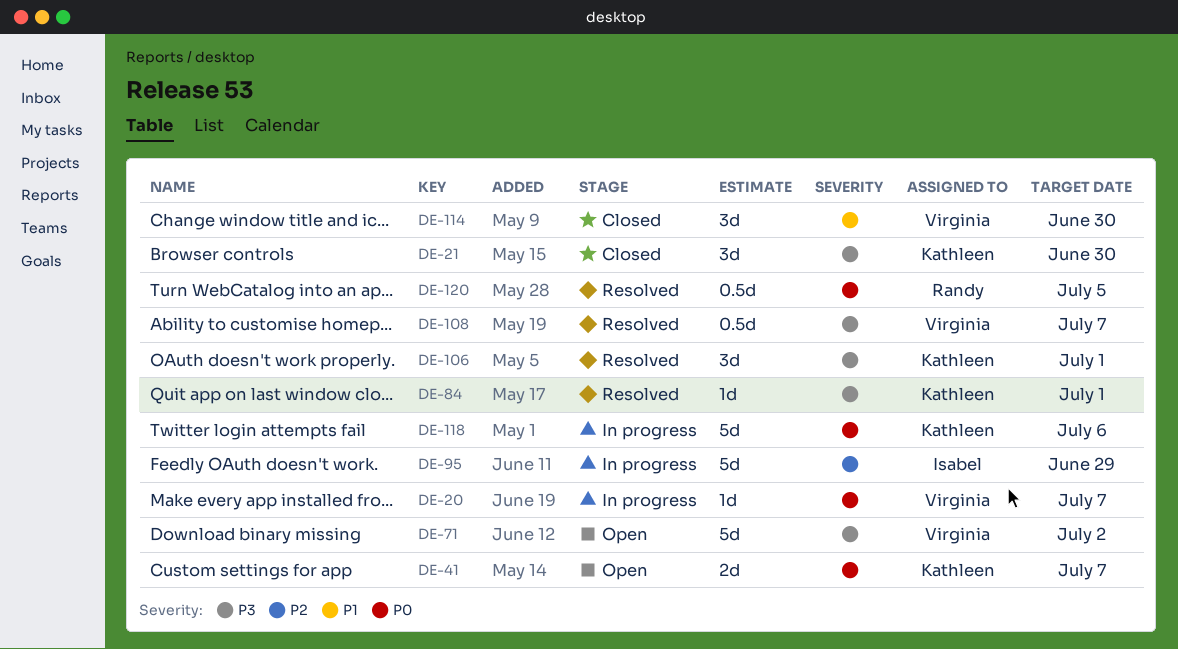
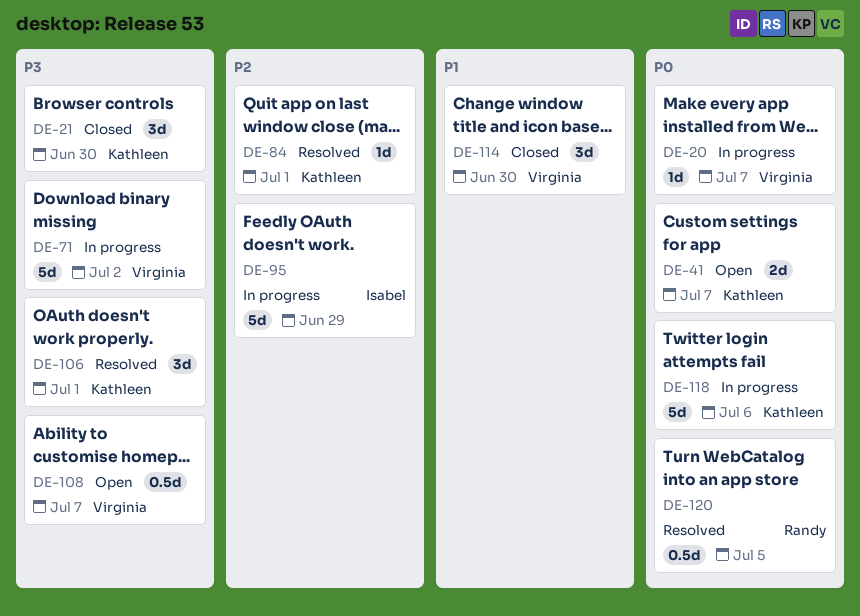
DE-71, status: Open -> In progress
DE-84, priority: P3 -> P2
DE-108, status: Resolved -> Open

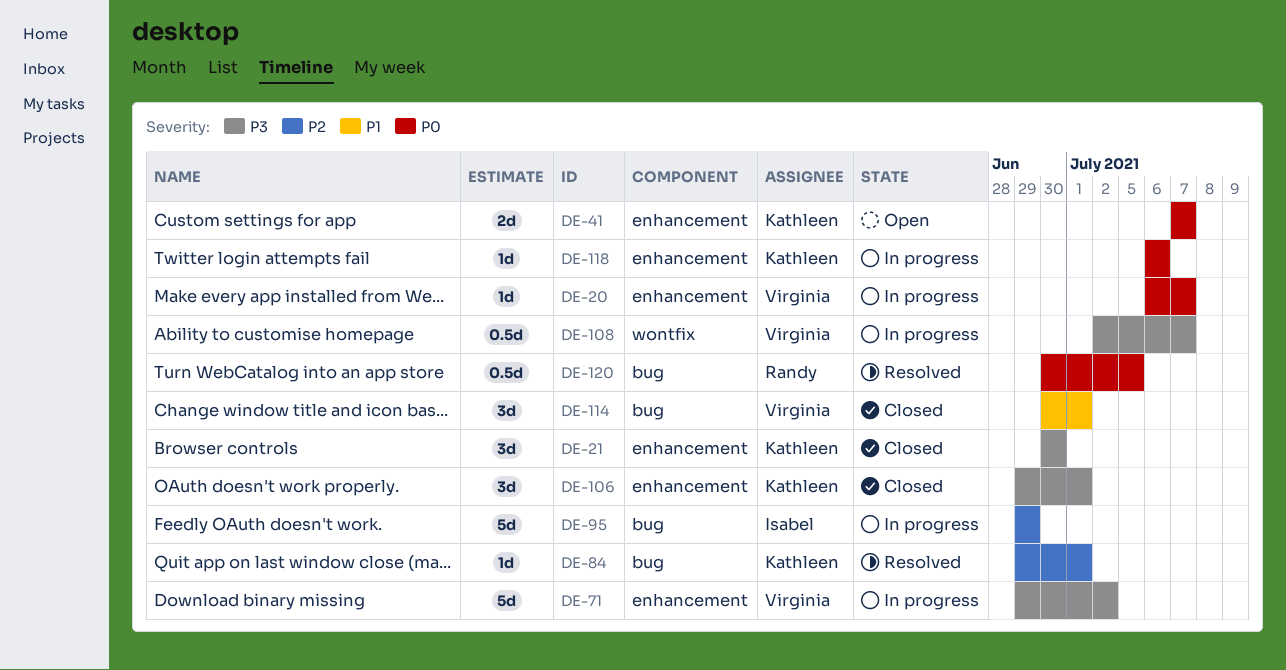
DE-106, status: Resolved -> Closed
DE-108, status: Open -> In progress
DE-114, due: Jun 30 -> Jul 1
DE-118, estimate: 5d -> 1d

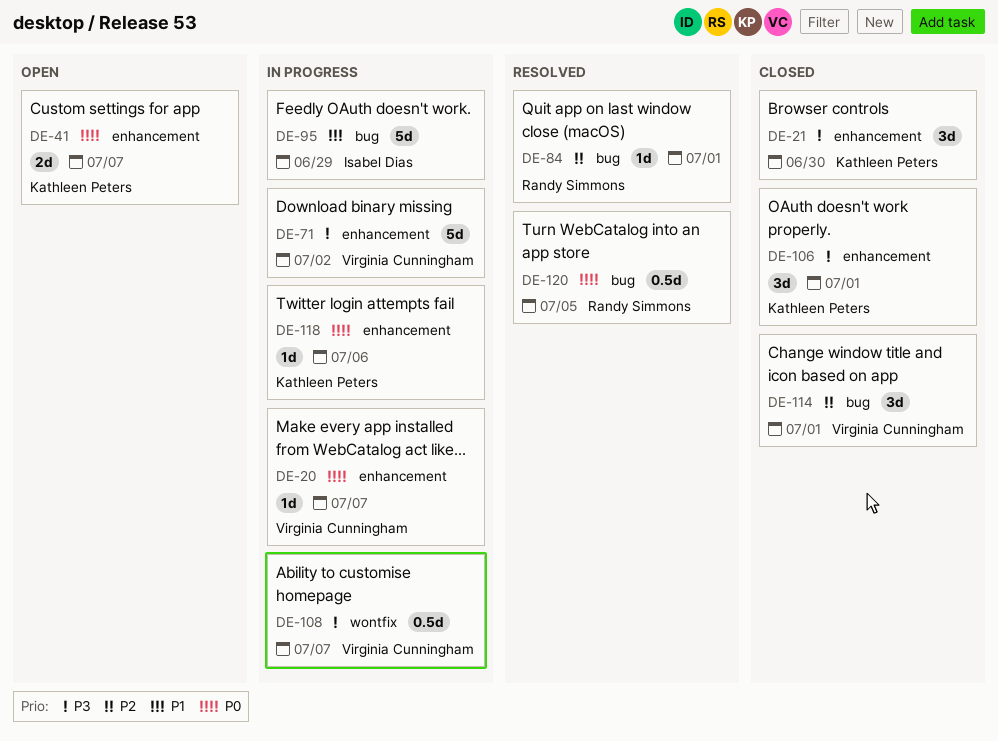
DE-84, owner: Kathleen Peters -> Randy Simmons
DE-95, priority: P2 -> P1
DE-114, priority: P1 -> P2

